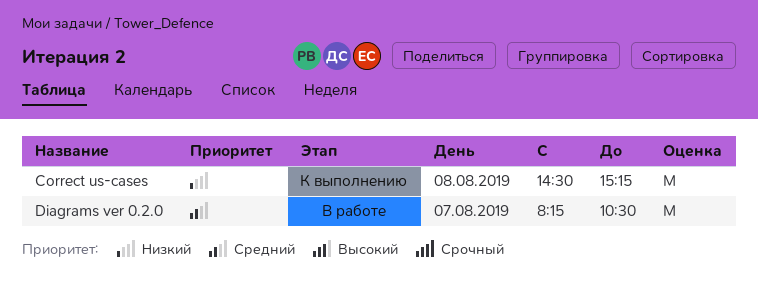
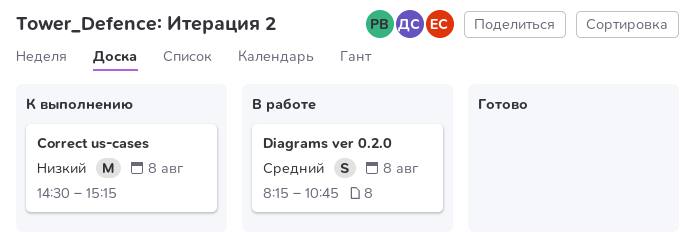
Diagrams ver 0.2.0, estimate: M -> S
Diagrams ver 0.2.0, day: Aug 7 -> Aug 8
Diagrams ver 0.2.0, ends: 10:30 -> 10:45

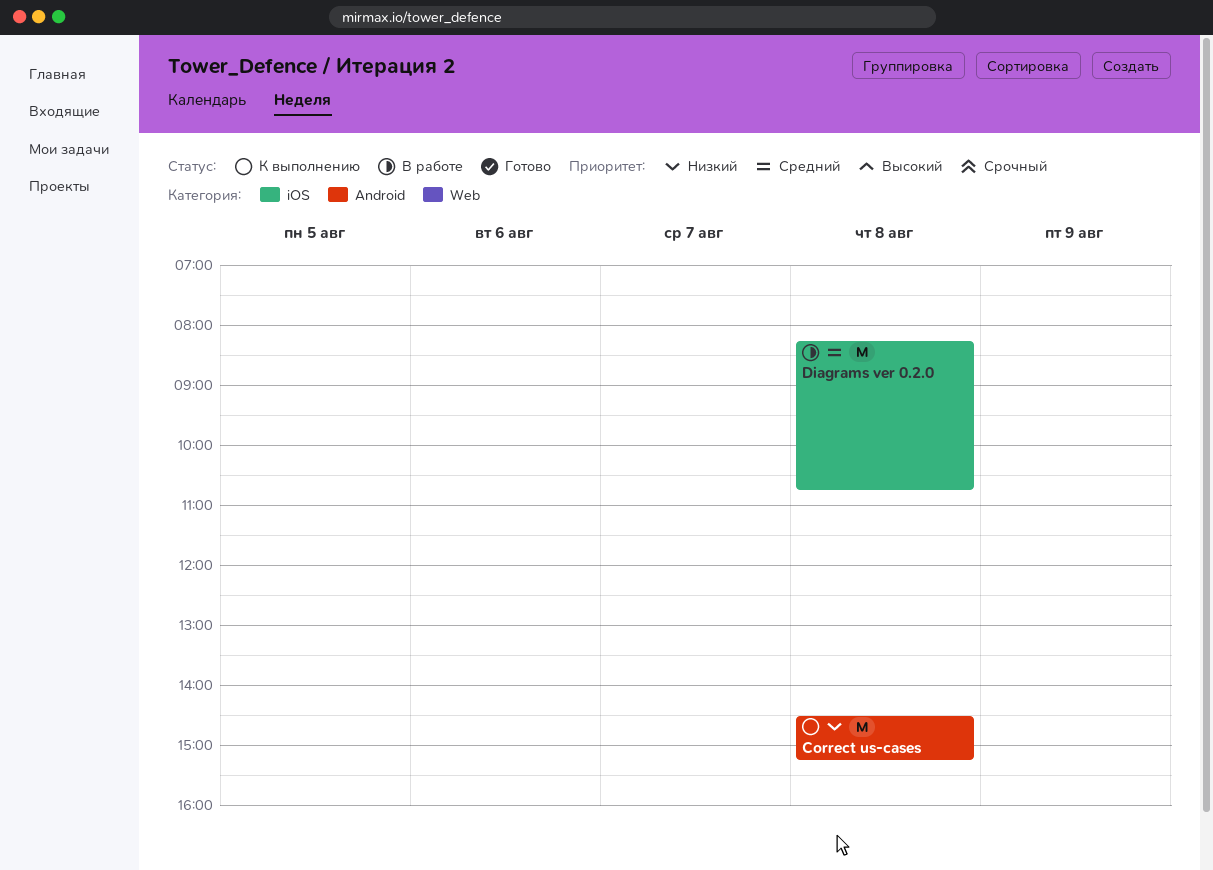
Diagrams ver 0.2.0, estimate: S -> M

